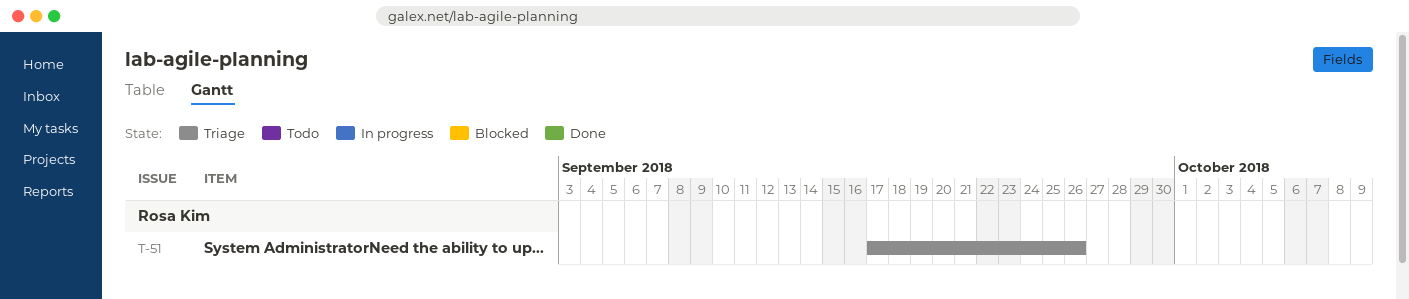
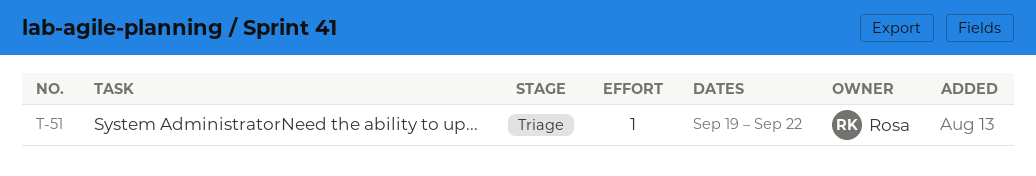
T-51, start: Sep 17 -> Sep 19
T-51, due: Sep 26 -> Sep 22

